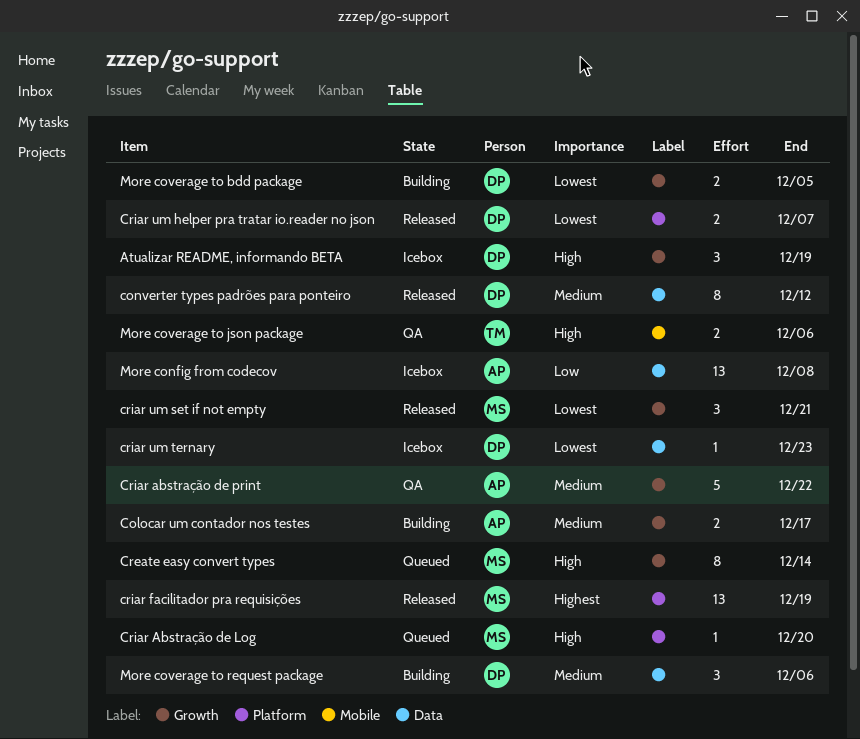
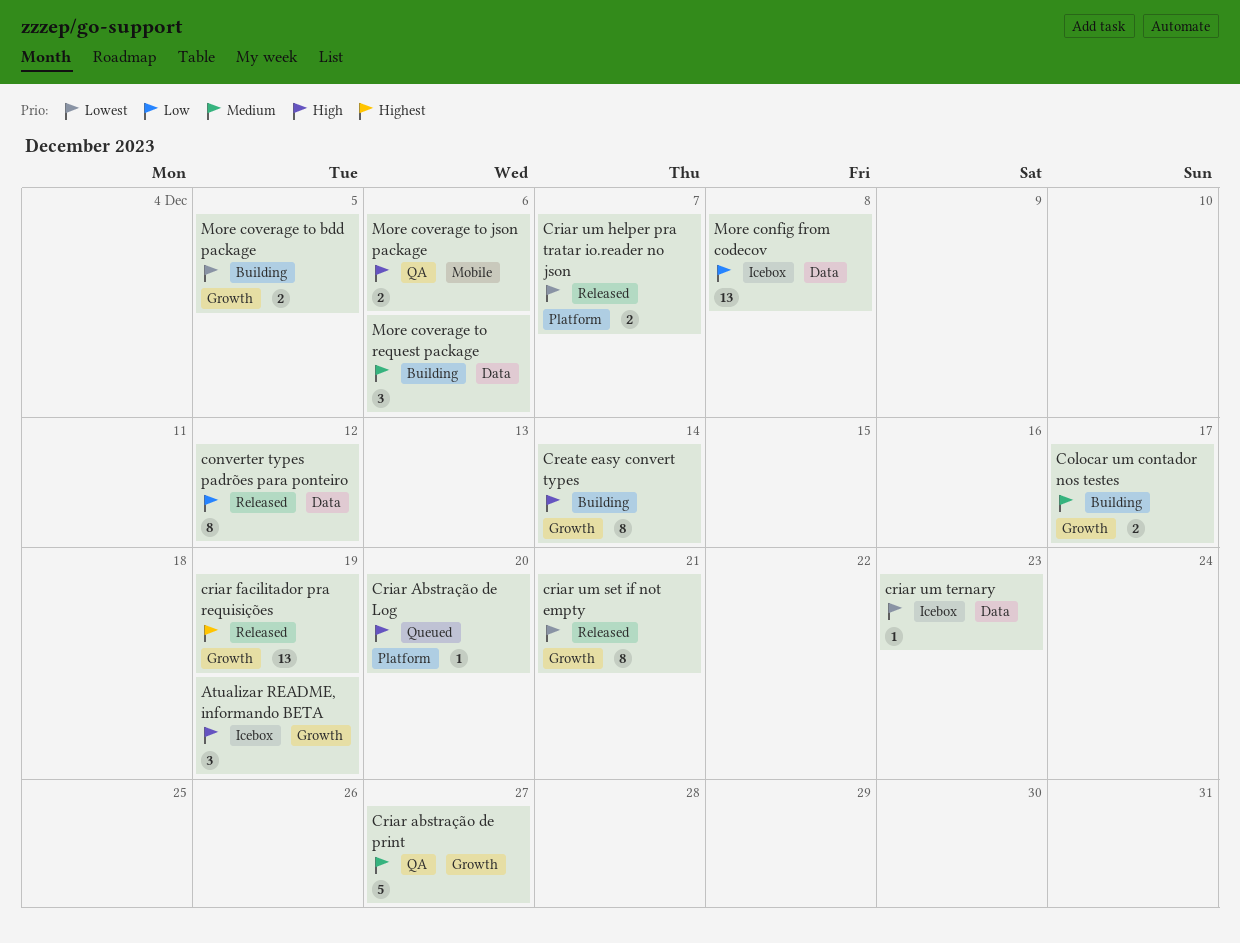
converter types padrões para ponteiro, priority: Medium -> Low
Create easy convert types, status: Queued -> Building
Criar abstração de print, due: Dec 22 -> Dec 27
criar facilitador pra requisições, label: Platform -> Growth
criar um set if not empty, estimate: 3 -> 8

